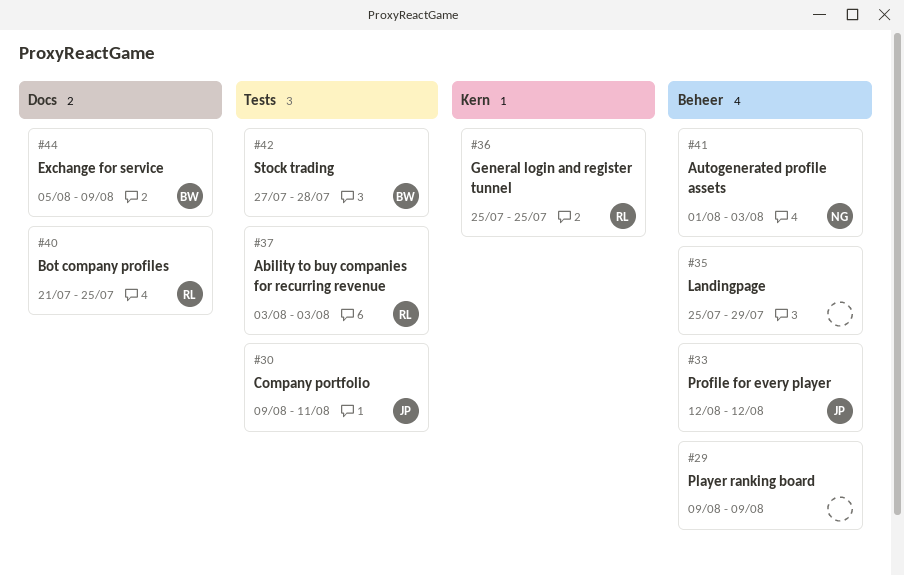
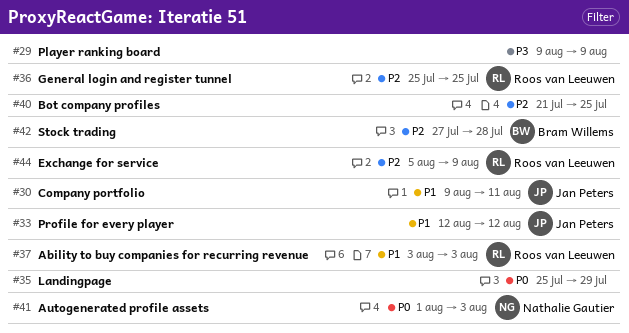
#40, owner: Roos van Leeuwen -> none
#44, owner: Bram Willems -> Roos van Leeuwen

